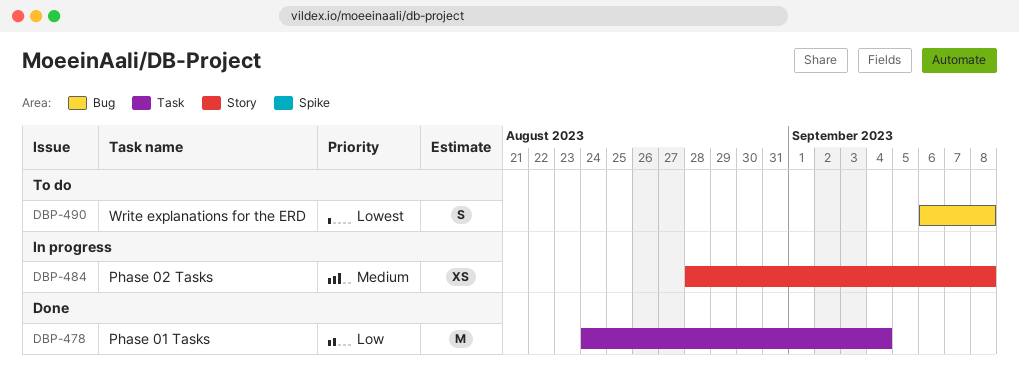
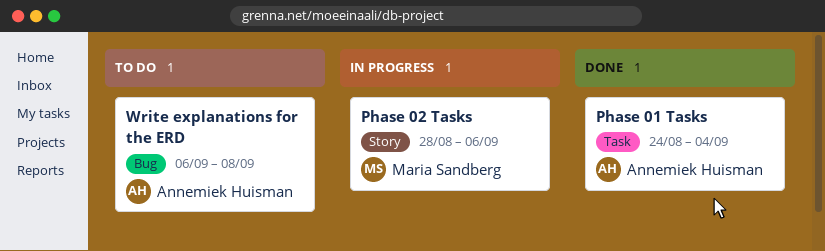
Phase 02 Tasks, due: Sep 8 -> Sep 6

